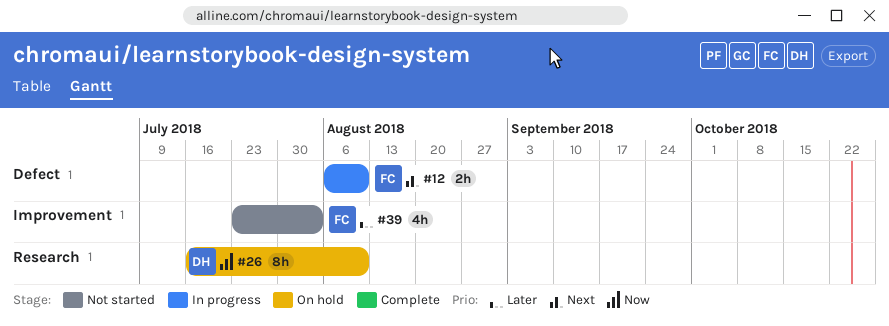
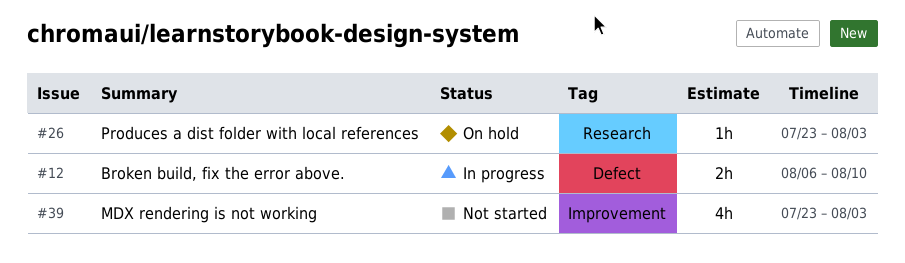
#26, estimate: 8h -> 1h
#26, start: Jul 16 -> Jul 23
#26, due: Aug 10 -> Aug 3

